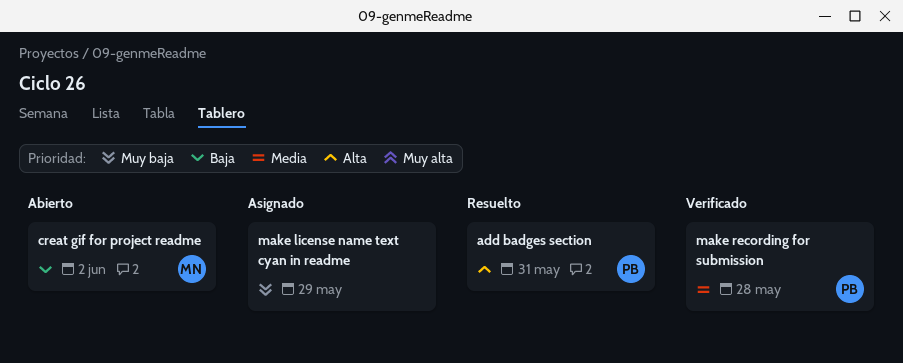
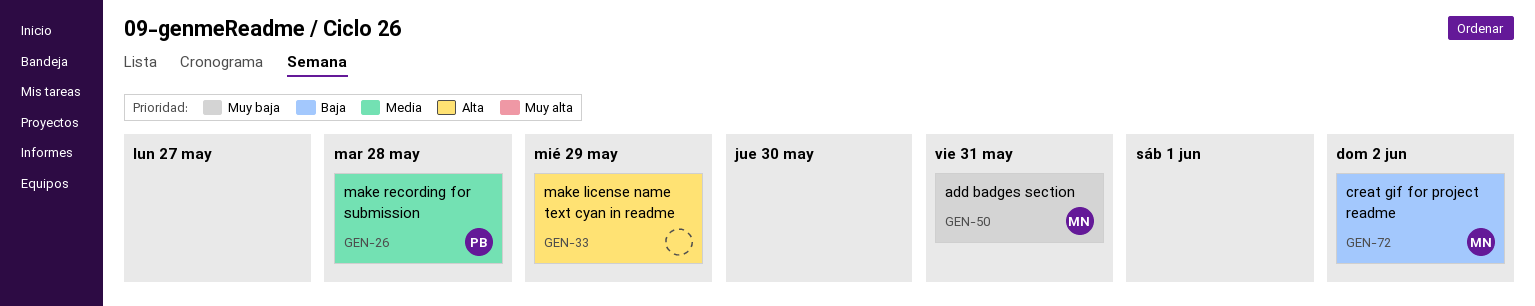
add badges section, owner: PB -> MN
add badges section, priority: Alta -> Muy baja
make license name text cyan in readme, priority: Muy baja -> Alta

